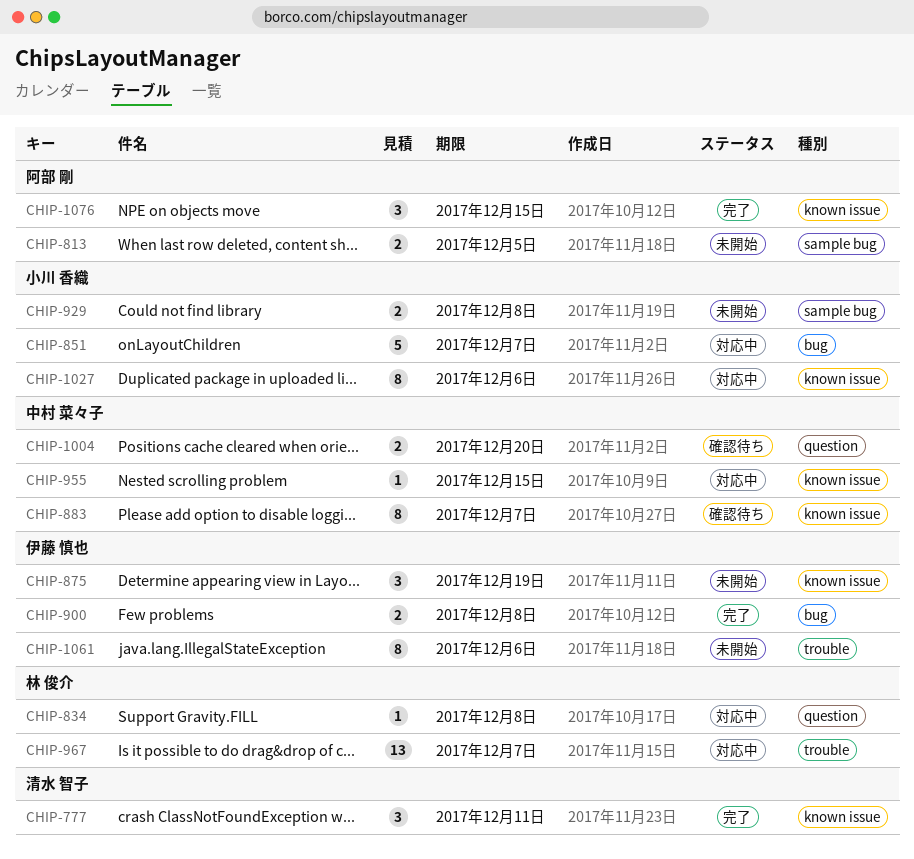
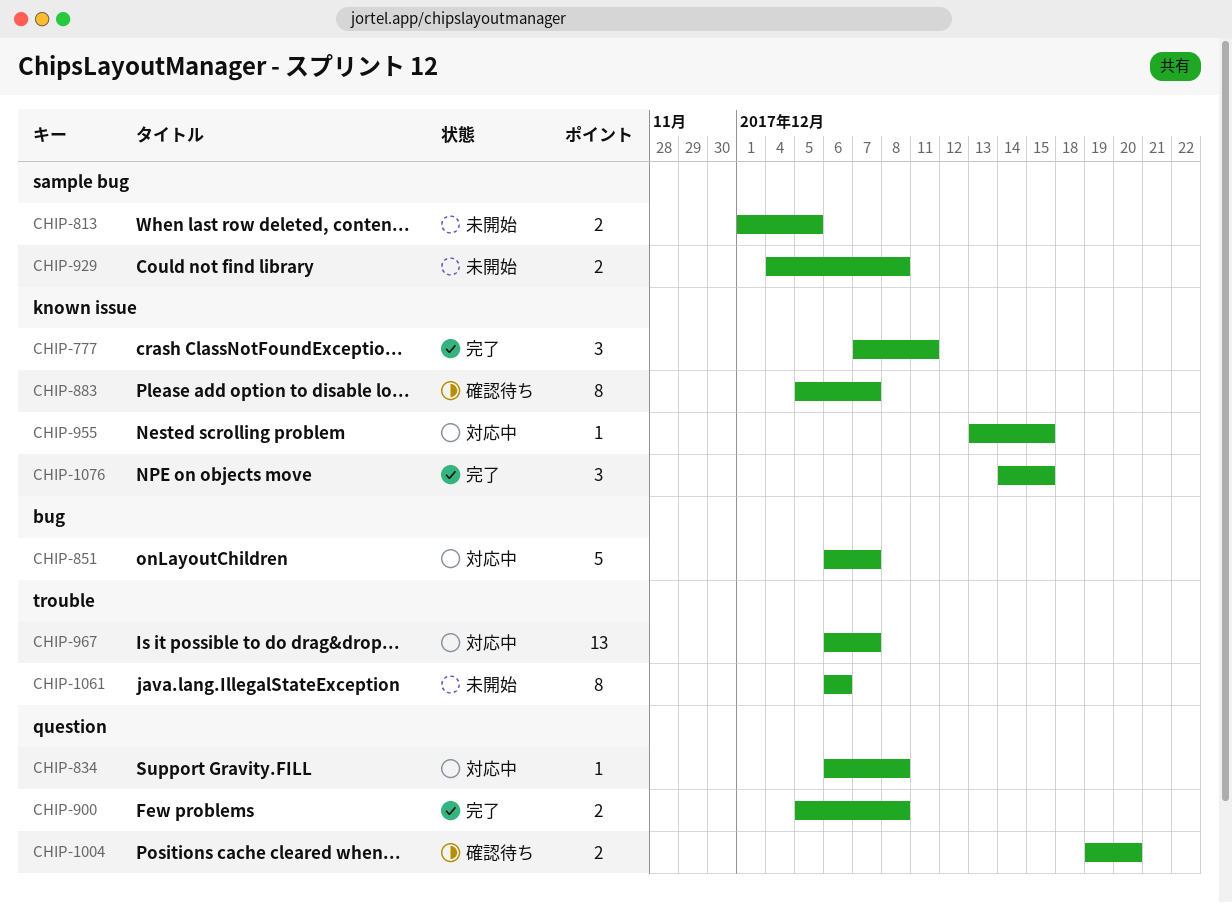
CHIP-875: present -> none
CHIP-900, label: bug -> question
CHIP-1027: present -> none

